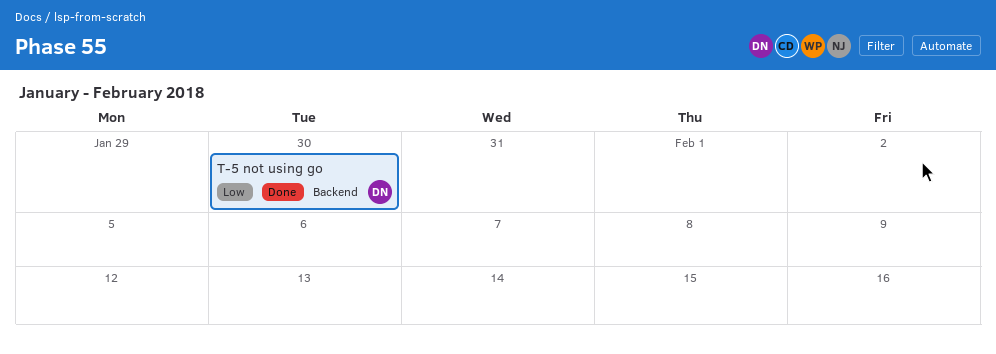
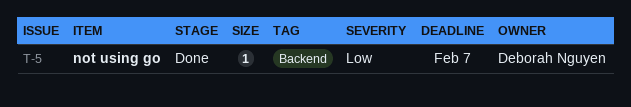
T-5, due: Jan 30 -> Feb 7

